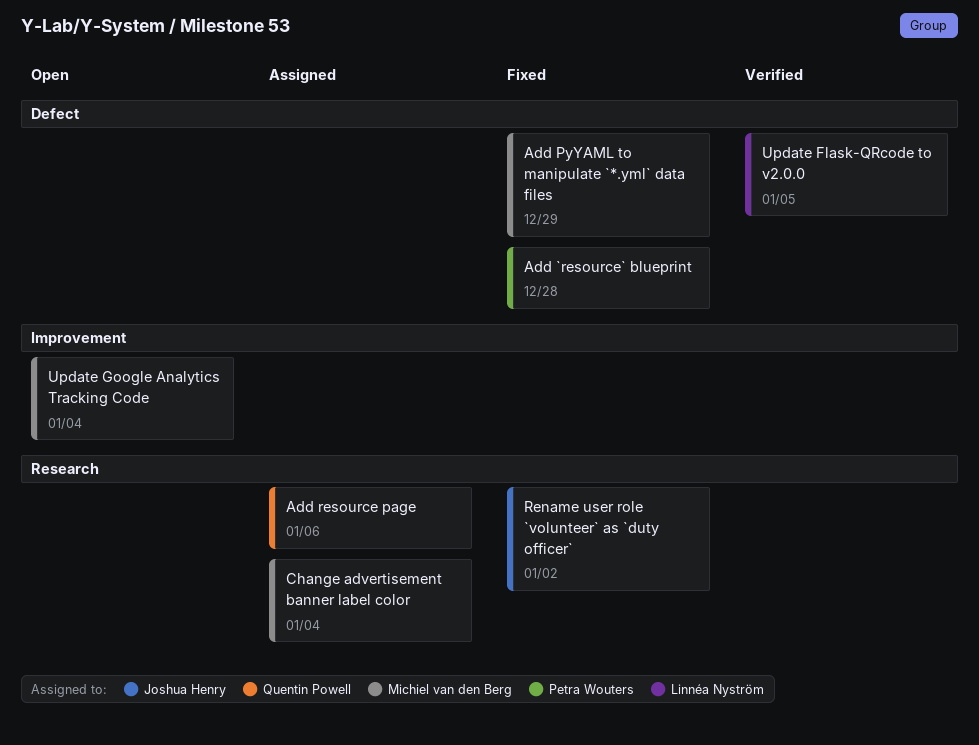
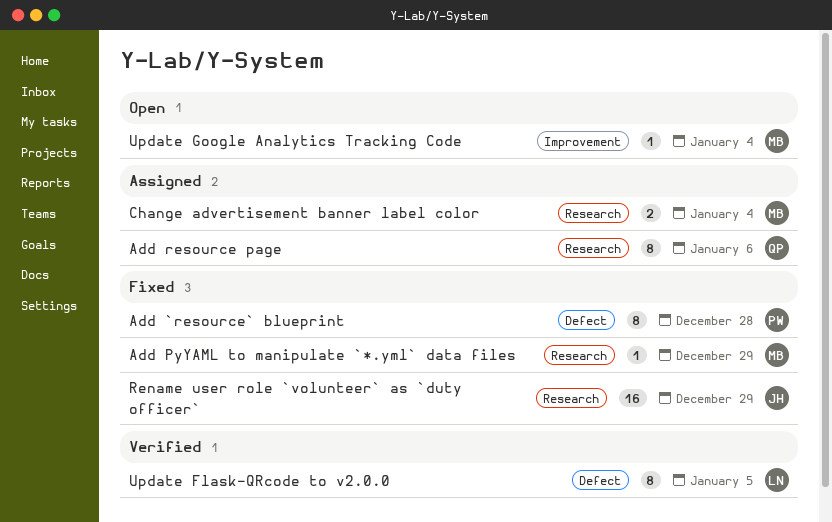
Add PyYAML to manipulate `*.yml` data files, label: Defect -> Research
Rename user role `volunteer` as `duty officer`, due: Jan 2 -> Dec 29

